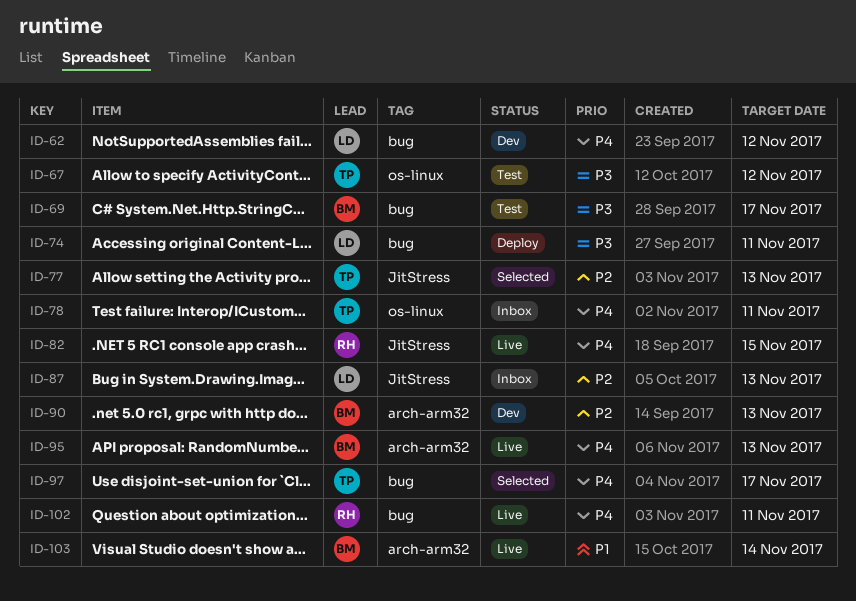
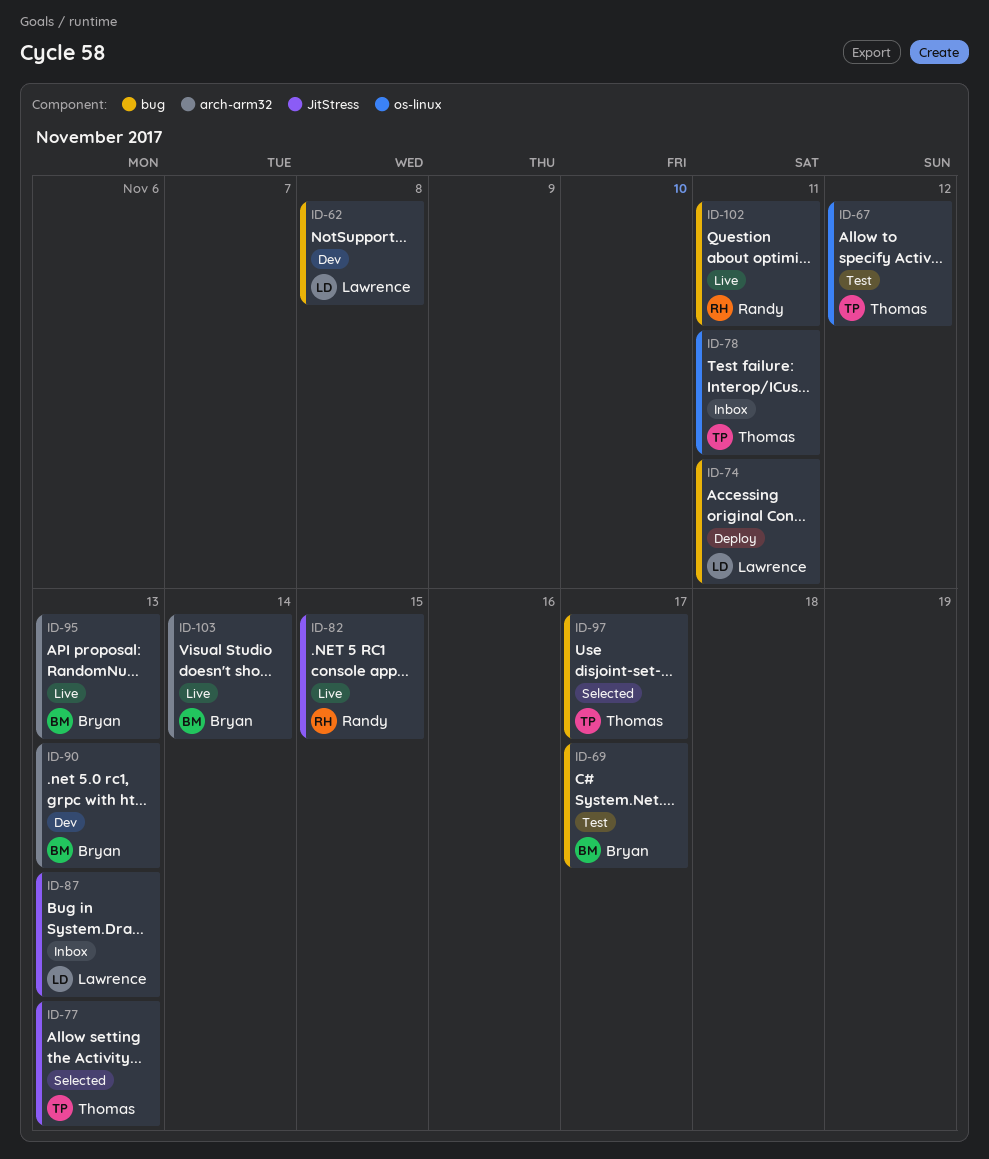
ID-62, due: Nov 12 -> Nov 8

